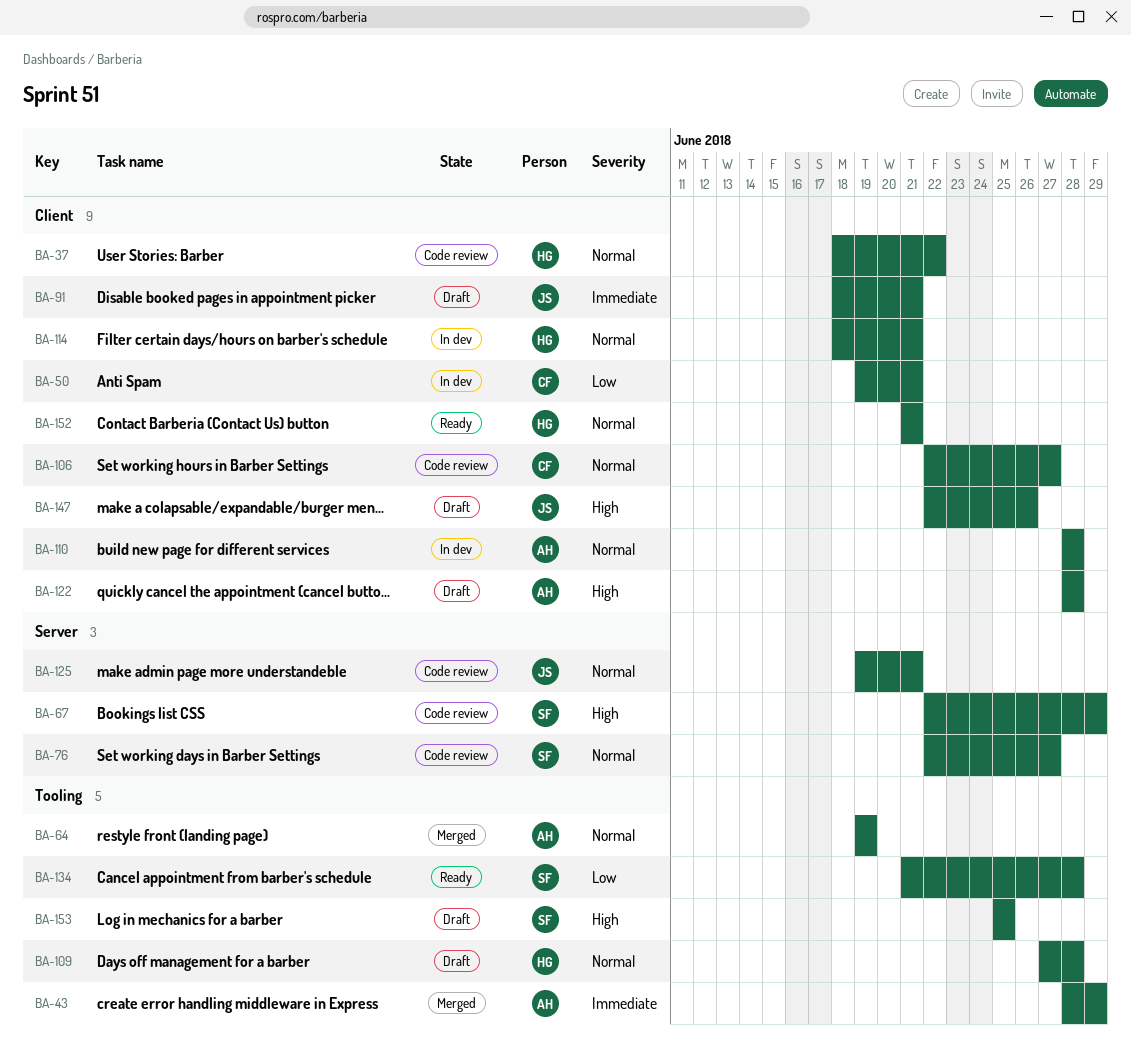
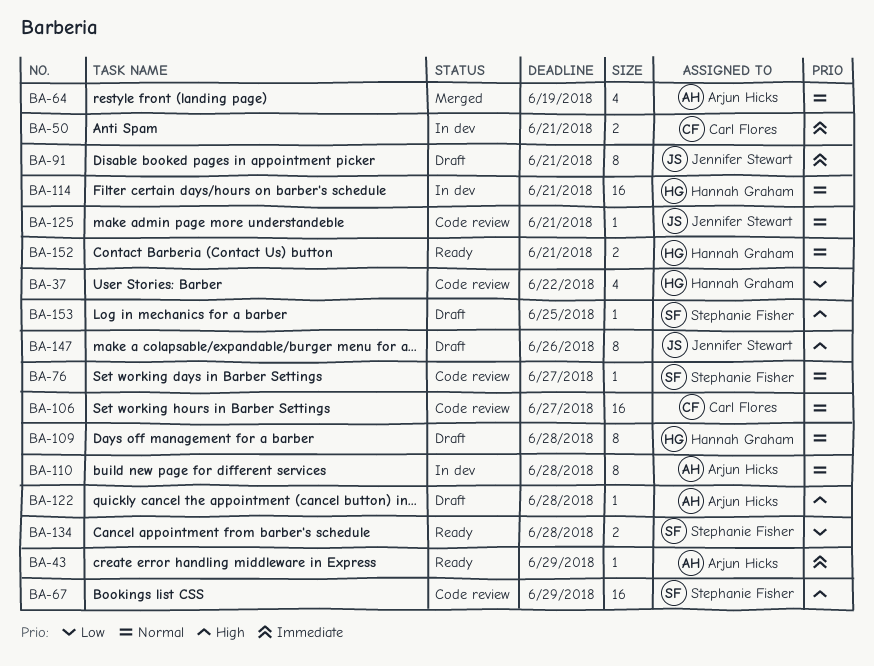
BA-37, priority: Normal -> Low
BA-43, status: Merged -> Ready
BA-50, priority: Low -> Immediate

